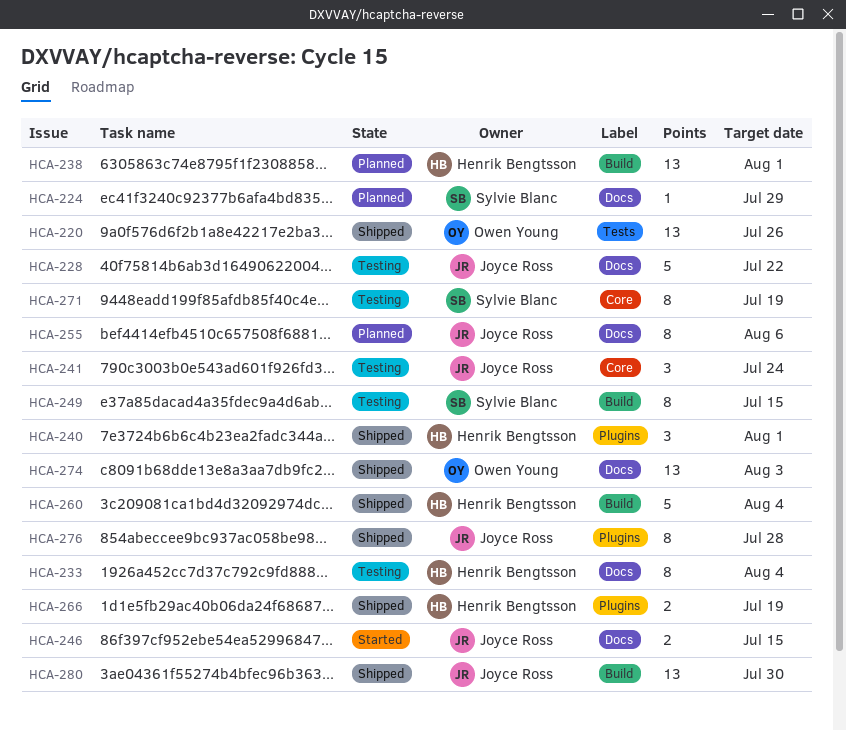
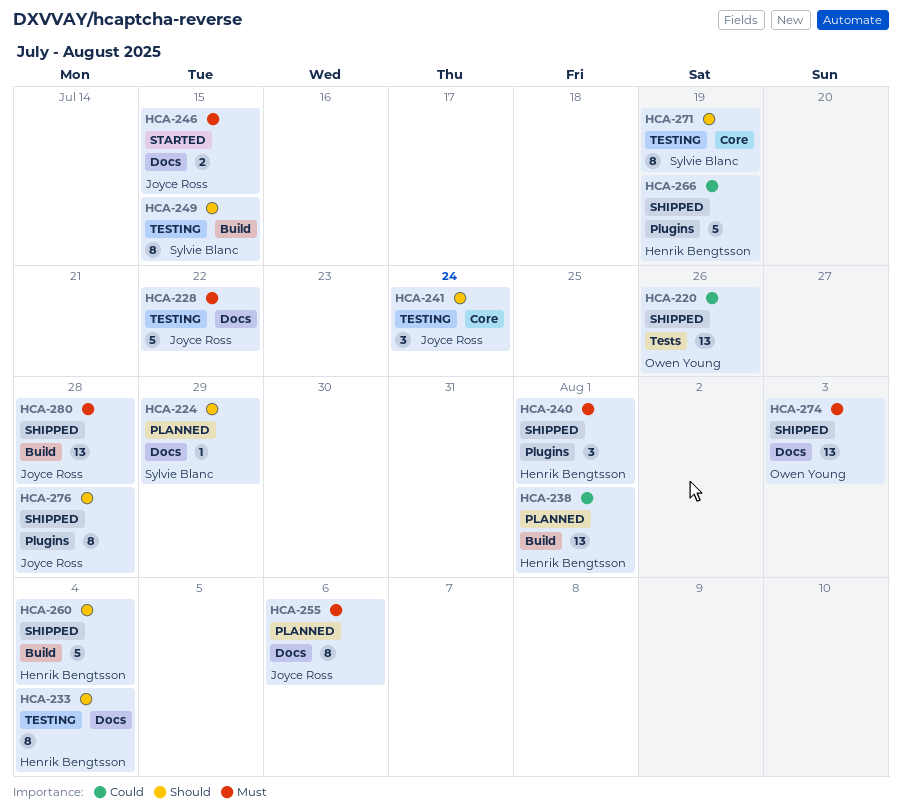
HCA-266, estimate: 2 -> 5
HCA-280, due: Jul 30 -> Jul 28

